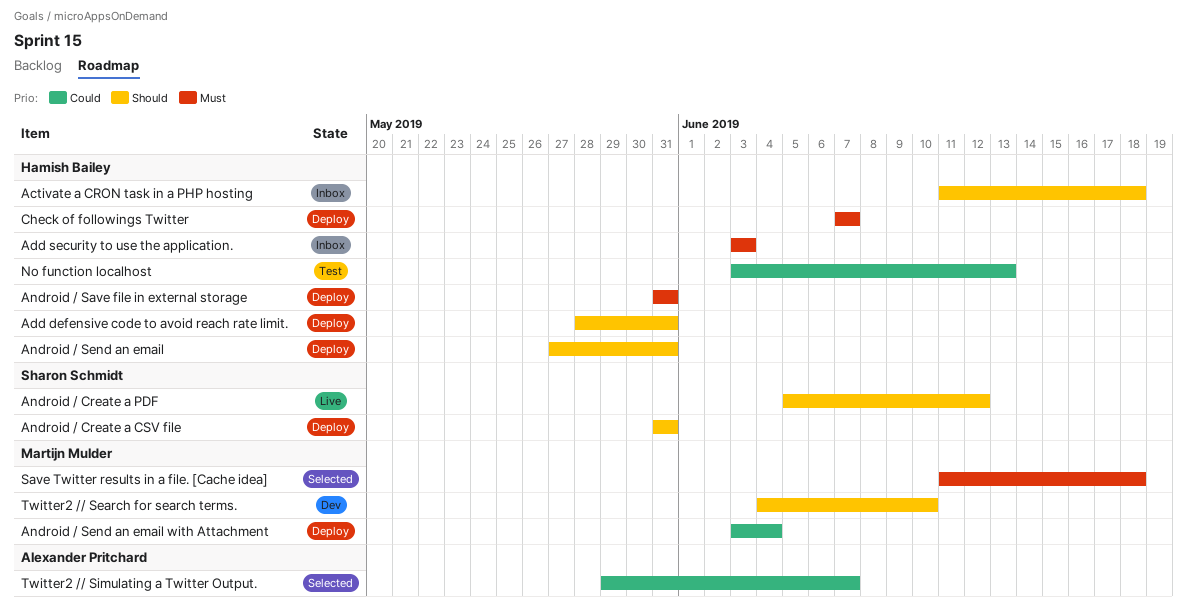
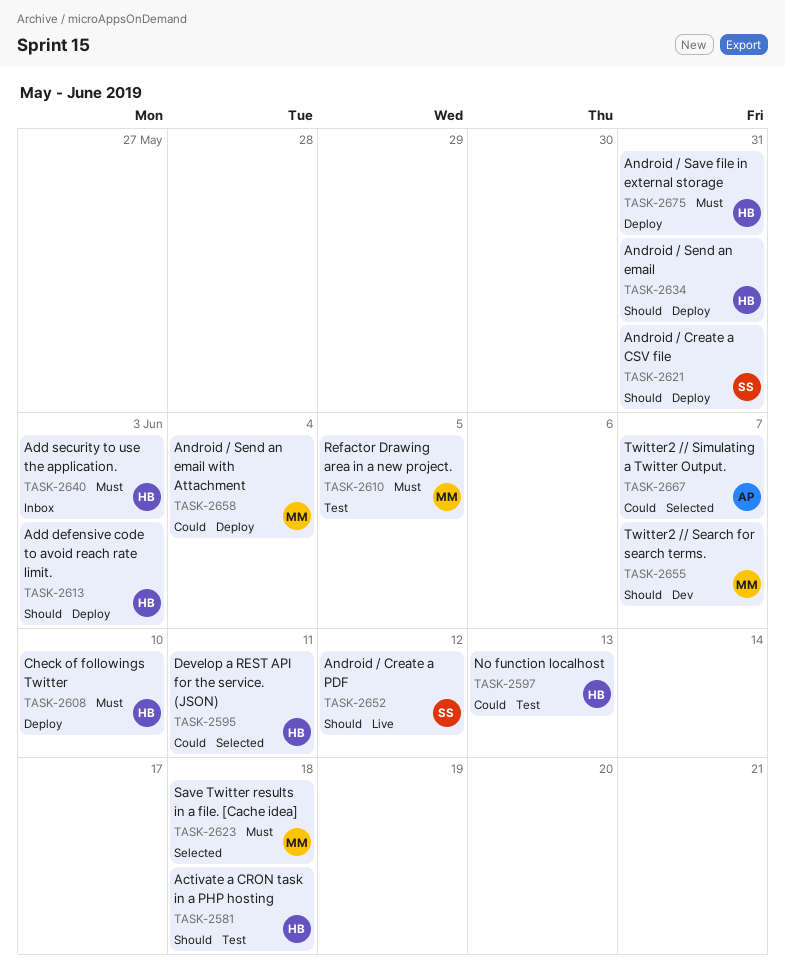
Activate a CRON task in a PHP hosting, status: Inbox -> Test
Add defensive code to avoid reach rate limit., due: May 31 -> Jun 3
Check of followings Twitter, due: Jun 7 -> Jun 10
Develop a REST API for the service. (JSON): none -> present
Refactor Drawing area in a new project.: none -> present
Twitter2 // Search for search terms., due: Jun 10 -> Jun 7

